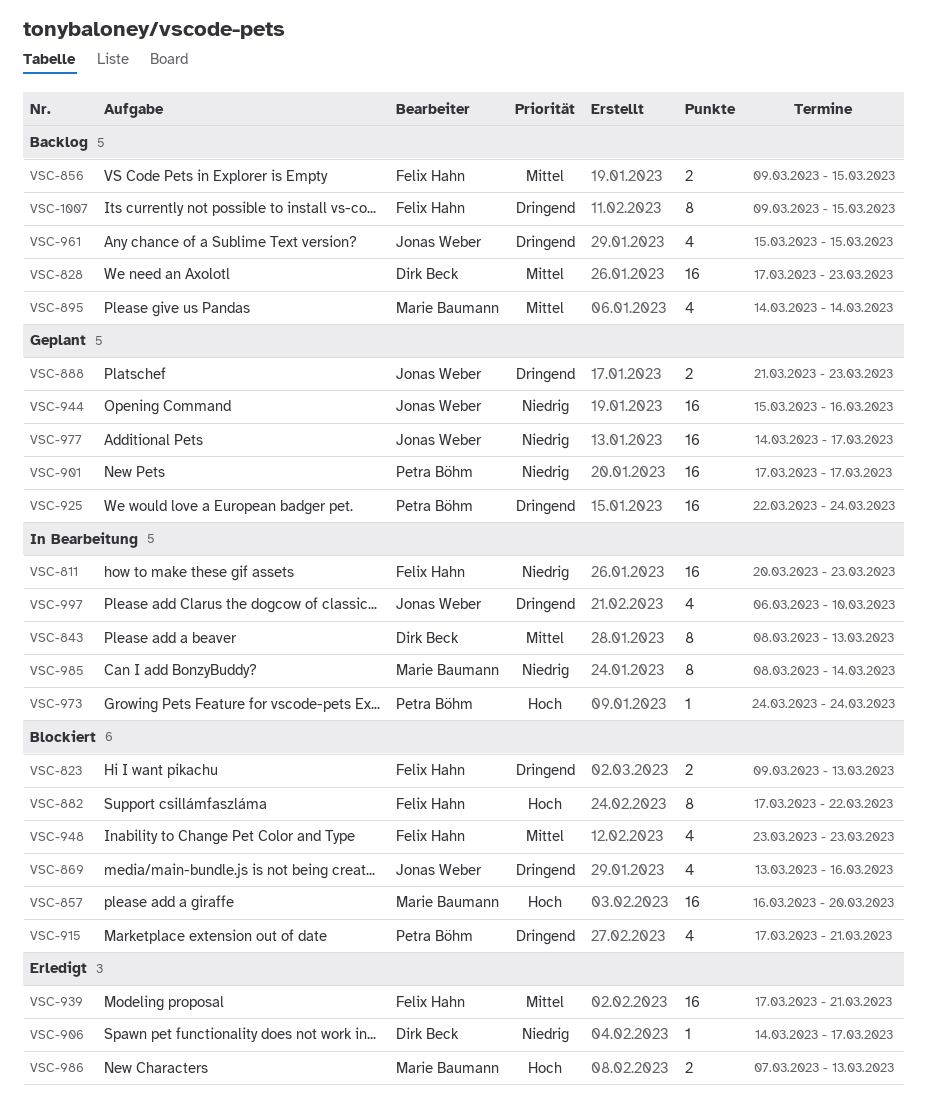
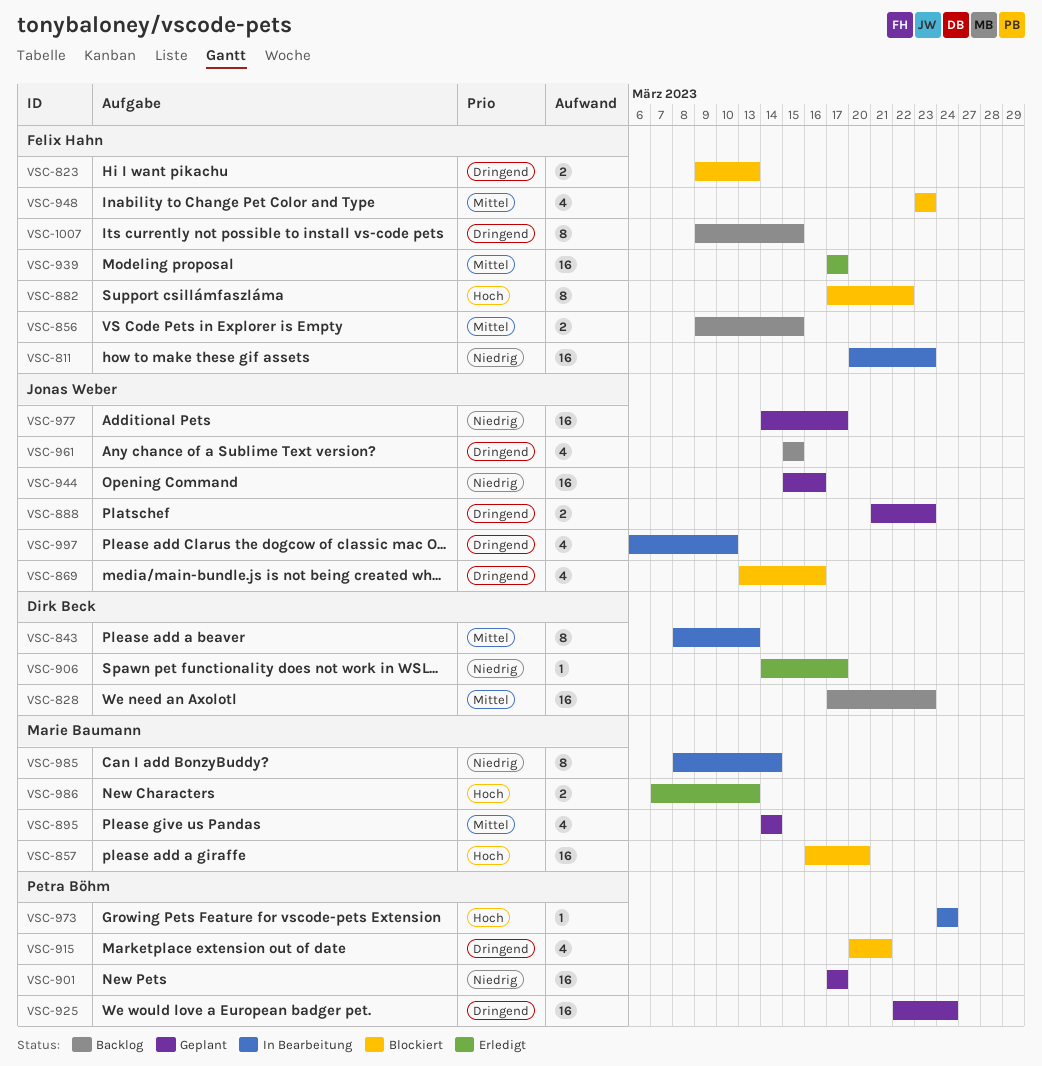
VSC-895, status: Backlog -> Geplant
VSC-915, start: Mar 17 -> Mar 20
VSC-939, due: Mar 21 -> Mar 17

